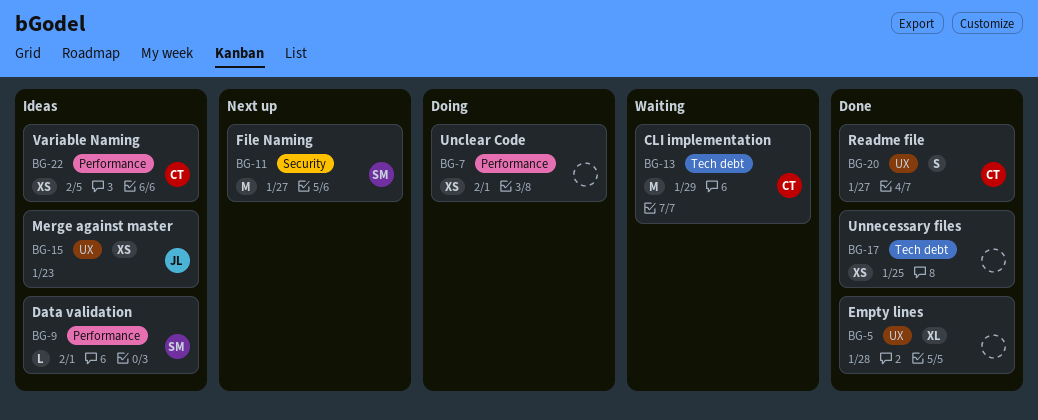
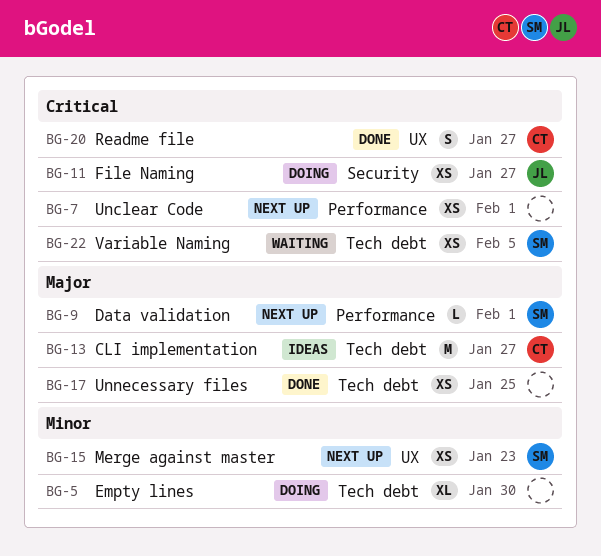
BG-5, status: Done -> Doing
BG-5, label: UX -> Tech debt
BG-5, due: Jan 28 -> Jan 30
BG-7, status: Doing -> Next up
BG-9, status: Ideas -> Next up
BG-11, status: Next up -> Doing
BG-11, owner: SM -> JL
BG-11, estimate: M -> XS
BG-13, status: Waiting -> Ideas
BG-13, due: Jan 29 -> Jan 27
BG-15, status: Ideas -> Next up
BG-15, owner: JL -> SM
BG-22, status: Ideas -> Waiting
BG-22, owner: CT -> SM
BG-22, label: Performance -> Tech debt

